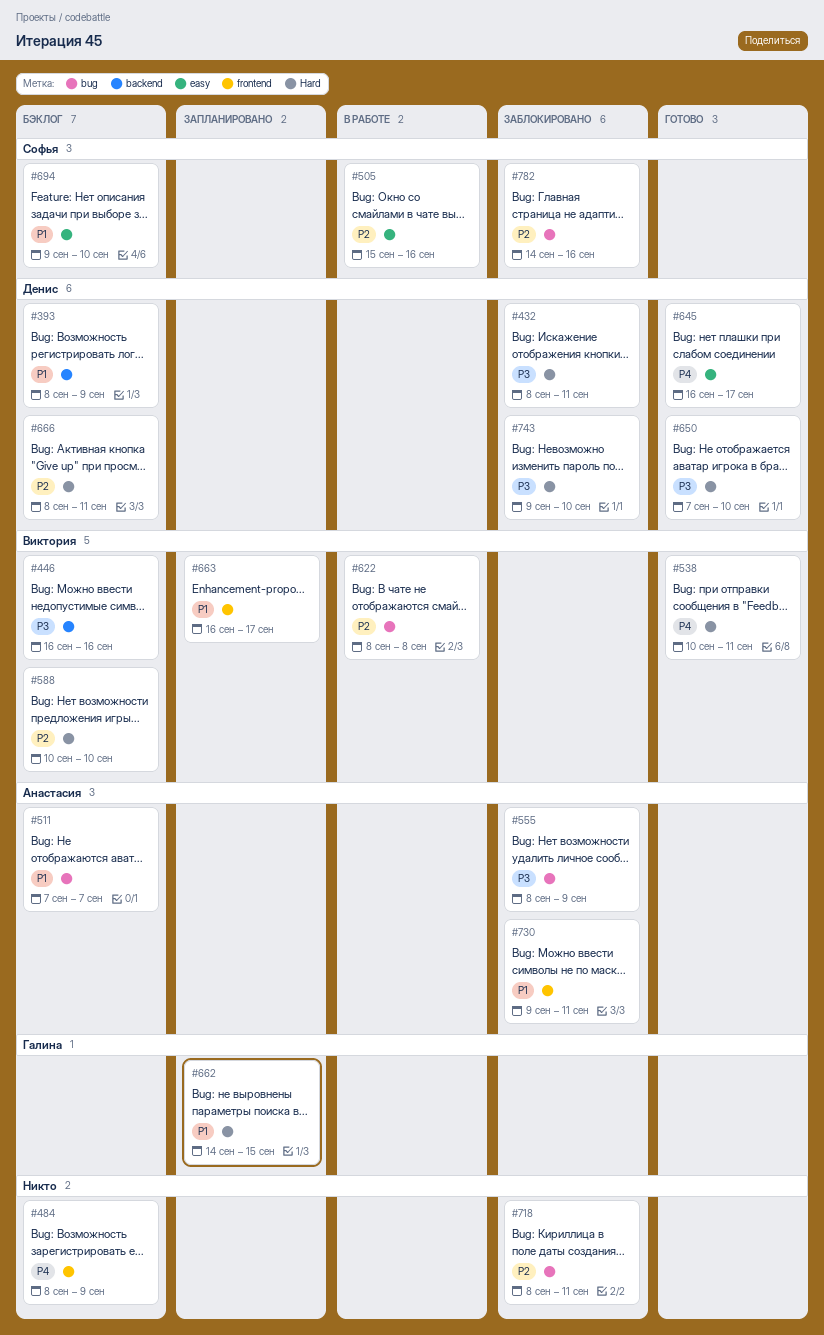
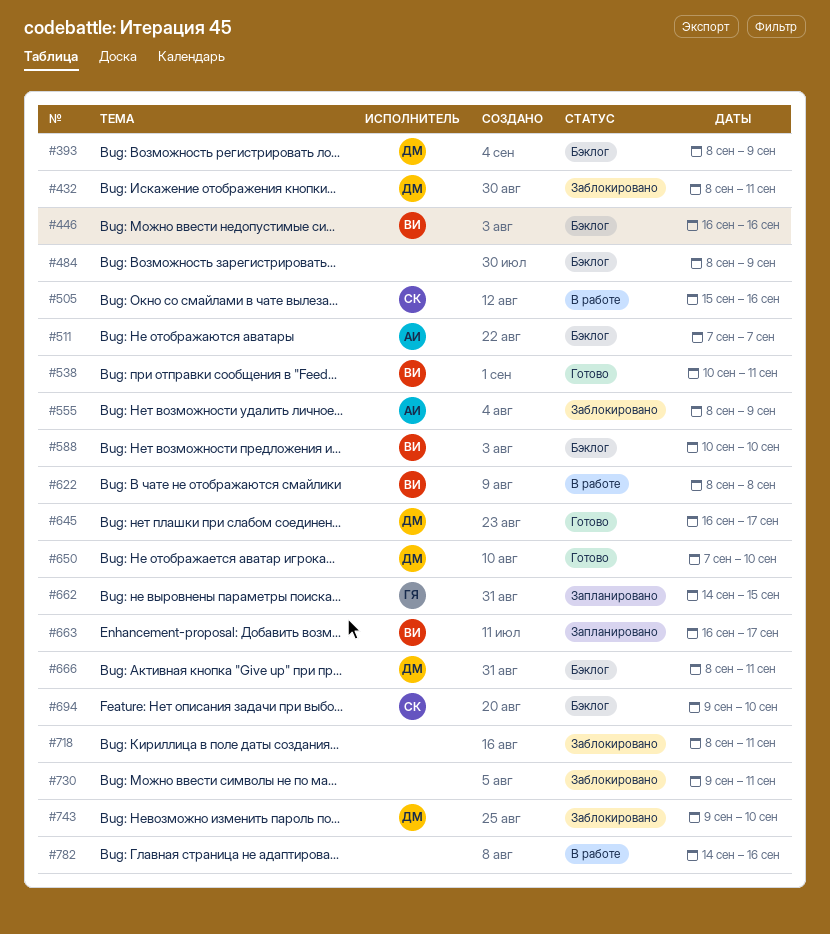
#730, owner: Анастасия -> none
#782, status: Заблокировано -> В работе
#782, owner: Софья -> none

